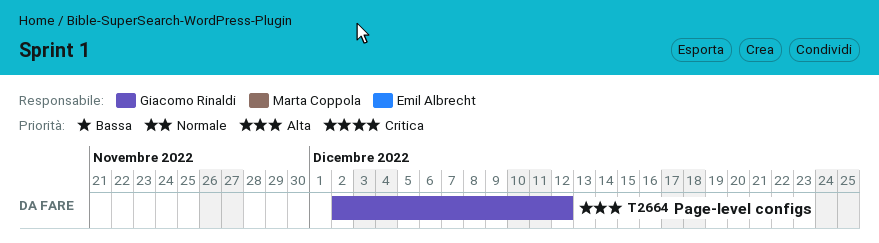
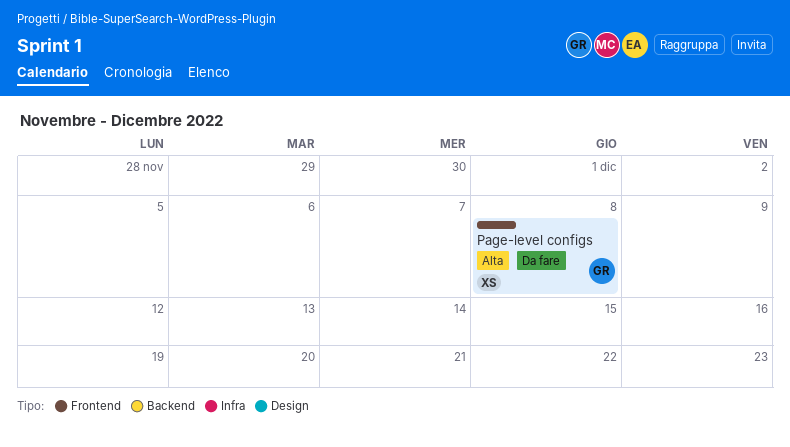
Page-level configs, due: Dec 12 -> Dec 8

